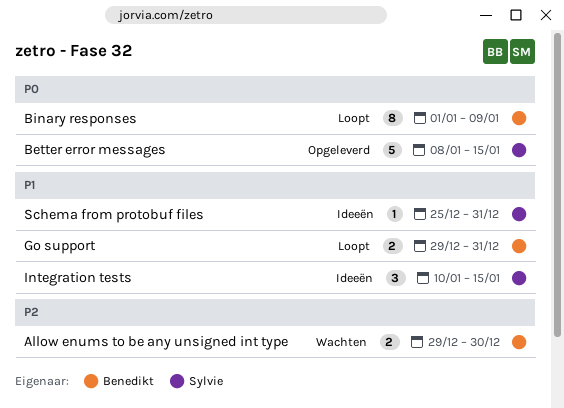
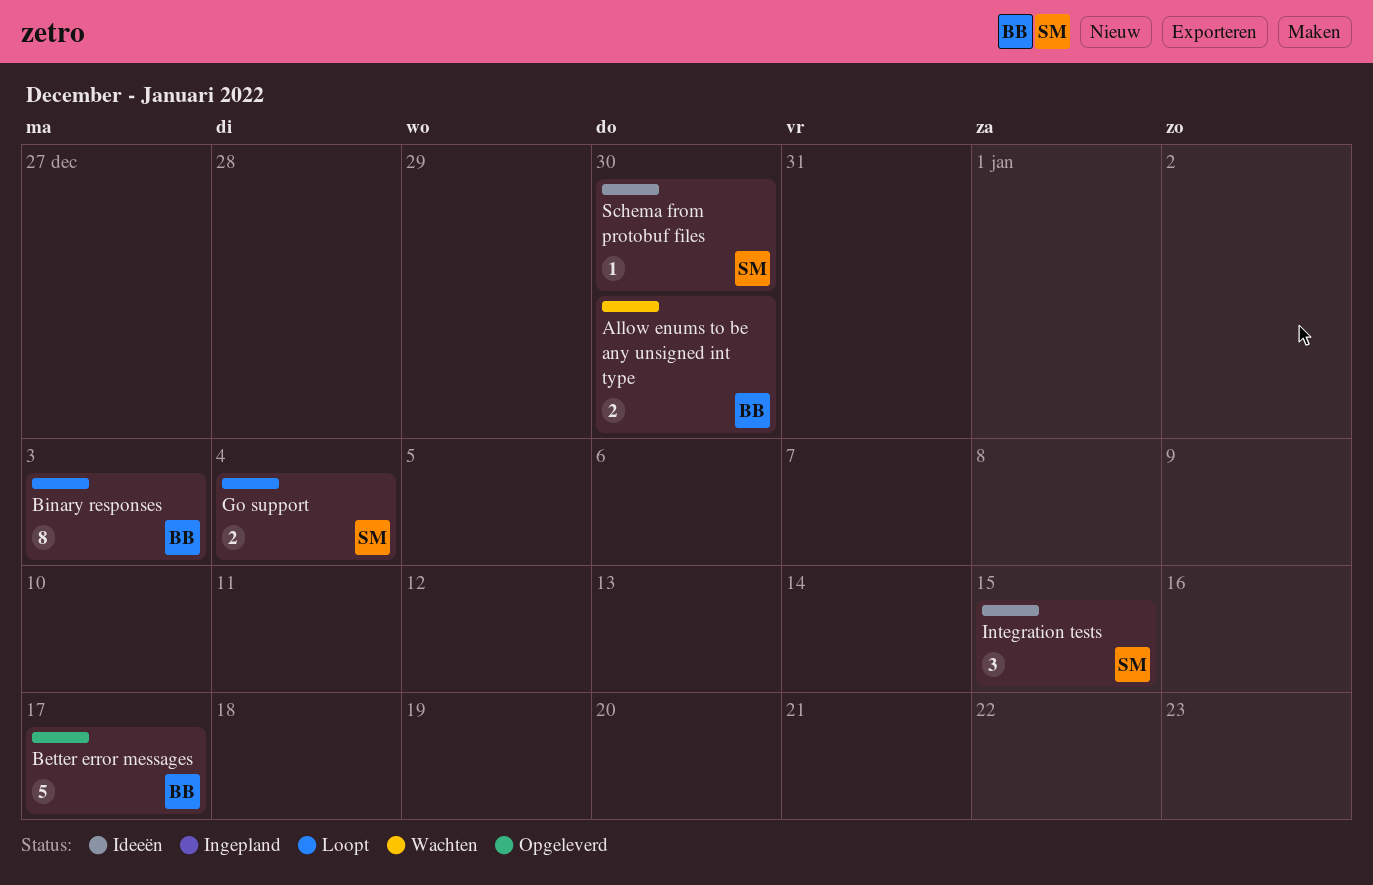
Better error messages, owner: Sylvie -> Benedikt
Better error messages, due: Jan 15 -> Jan 17
Binary responses, due: Jan 9 -> Jan 3
Go support, owner: Benedikt -> Sylvie
Go support, due: Dec 31 -> Jan 4
Schema from protobuf files, due: Dec 31 -> Dec 30

